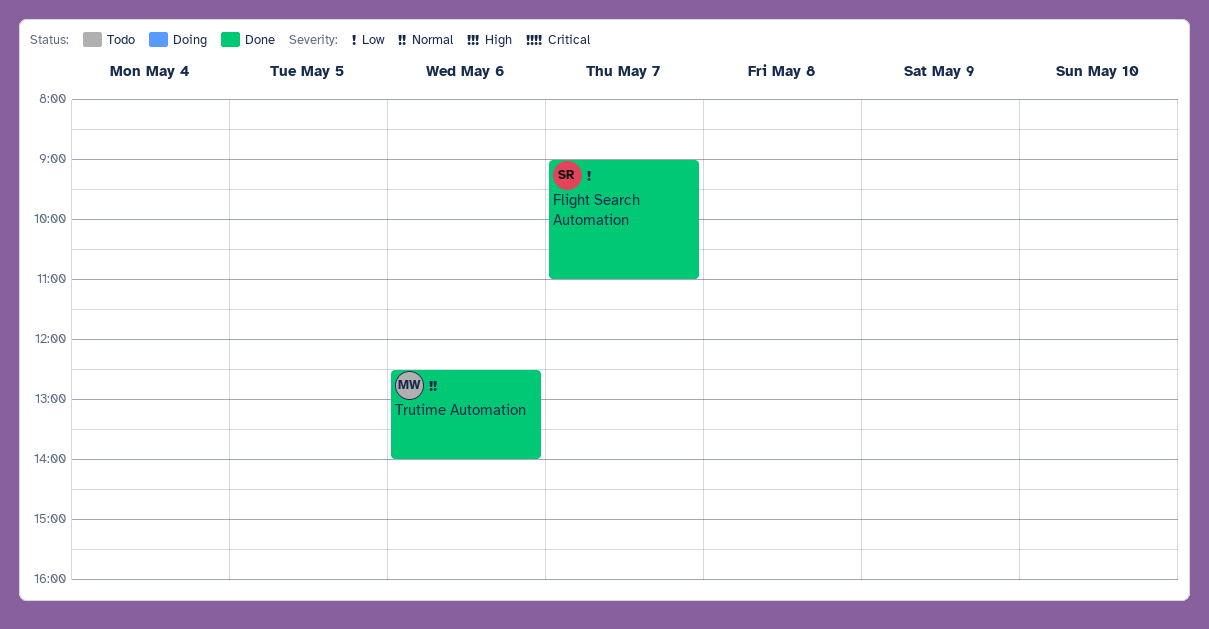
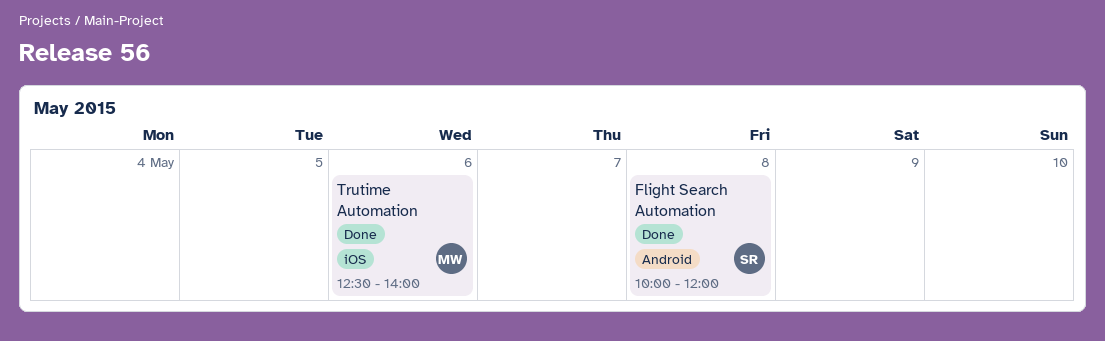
Flight Search Automation, day: May 7 -> May 8
Flight Search Automation, begins: 09:00 -> 10:00
Flight Search Automation, ends: 11:00 -> 12:00

